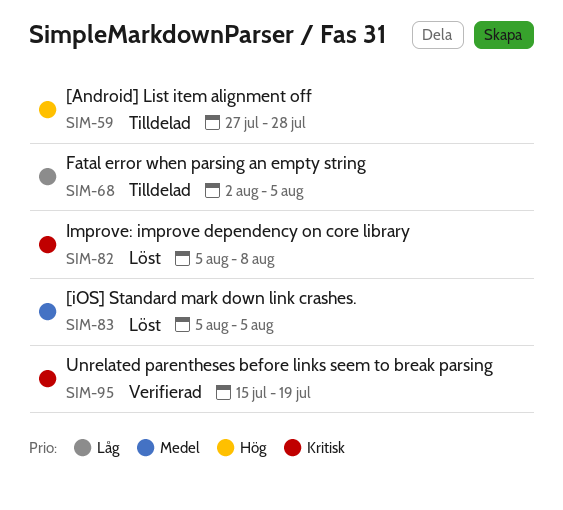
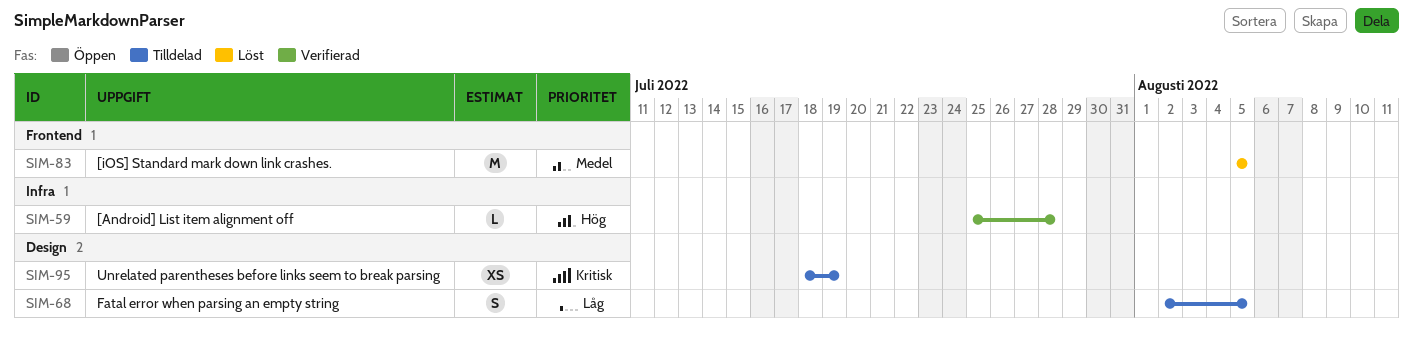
SIM-59, status: Tilldelad -> Verifierad
SIM-59, start: Jul 27 -> Jul 25
SIM-82: present -> none
SIM-95, status: Verifierad -> Tilldelad
SIM-95, start: Jul 15 -> Jul 18

